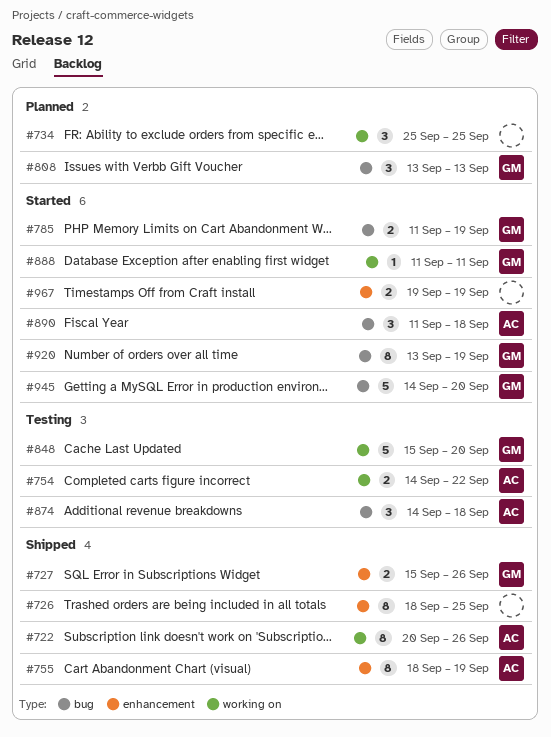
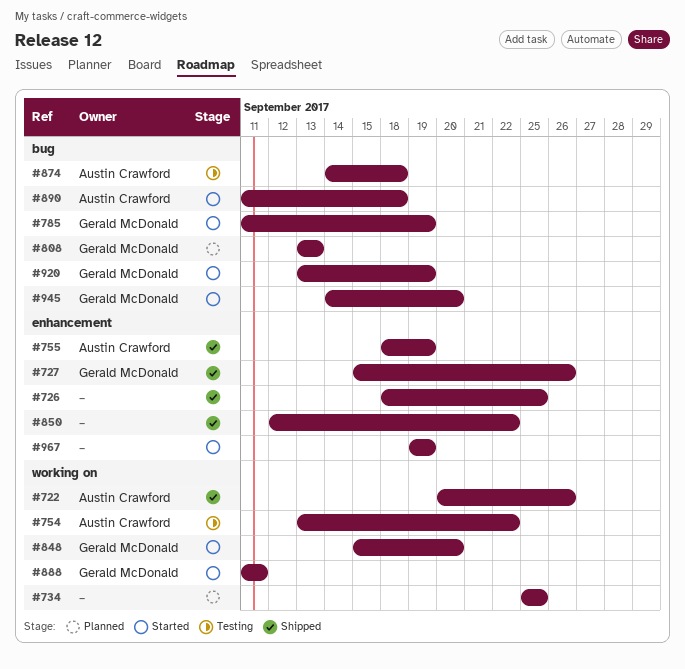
#754, start: Sep 14 -> Sep 13
#848, status: Testing -> Started
#850: none -> present

